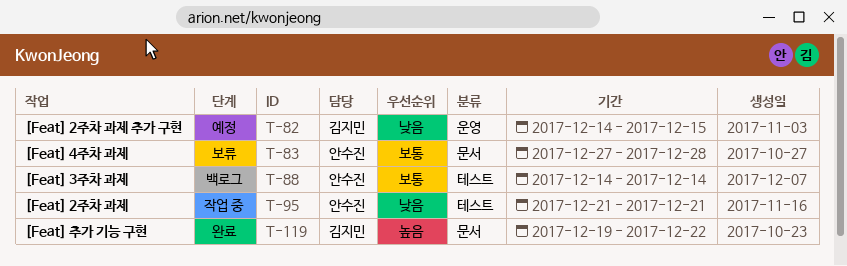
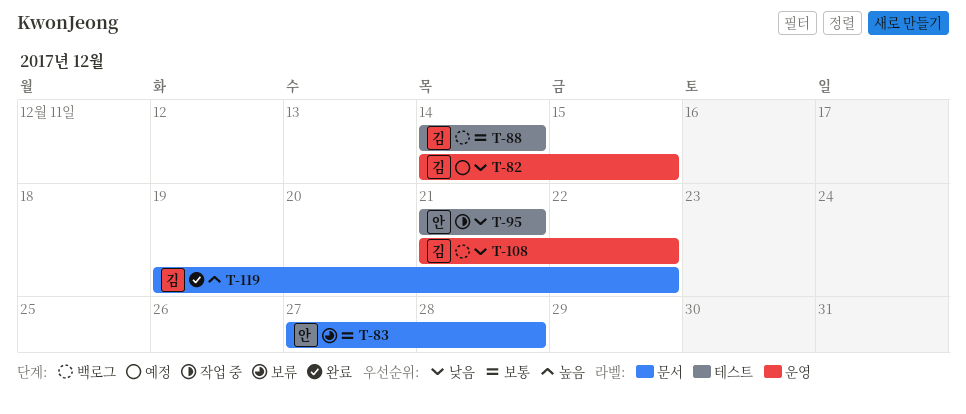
T-88, owner: 안수진 -> 김지민
T-108: none -> present

